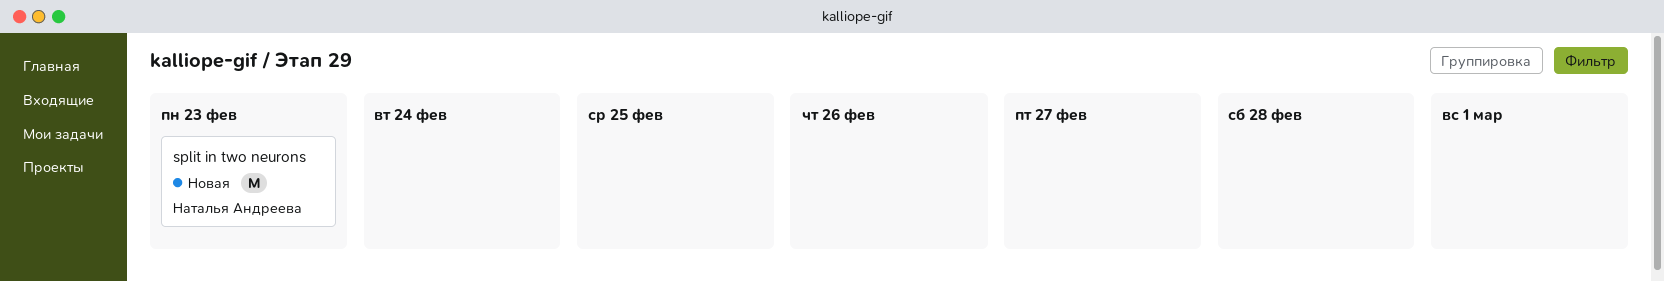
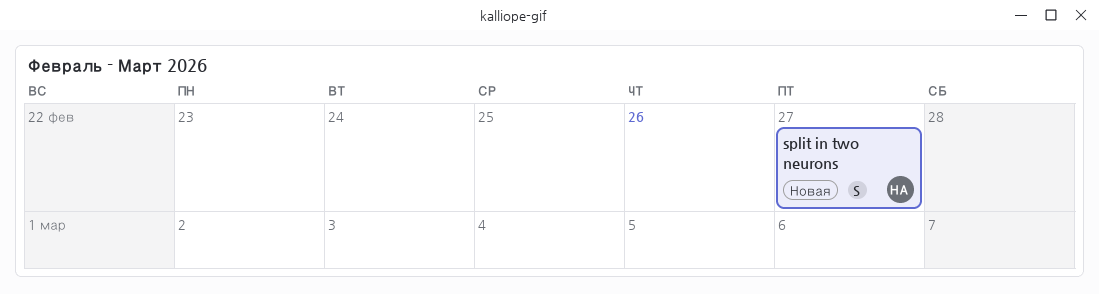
split in two neurons, estimate: M -> S
split in two neurons, due: Feb 23 -> Feb 27

